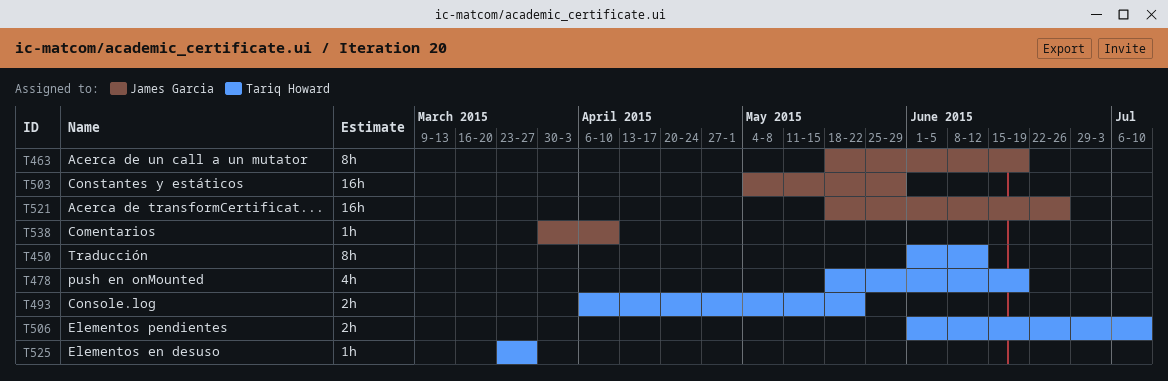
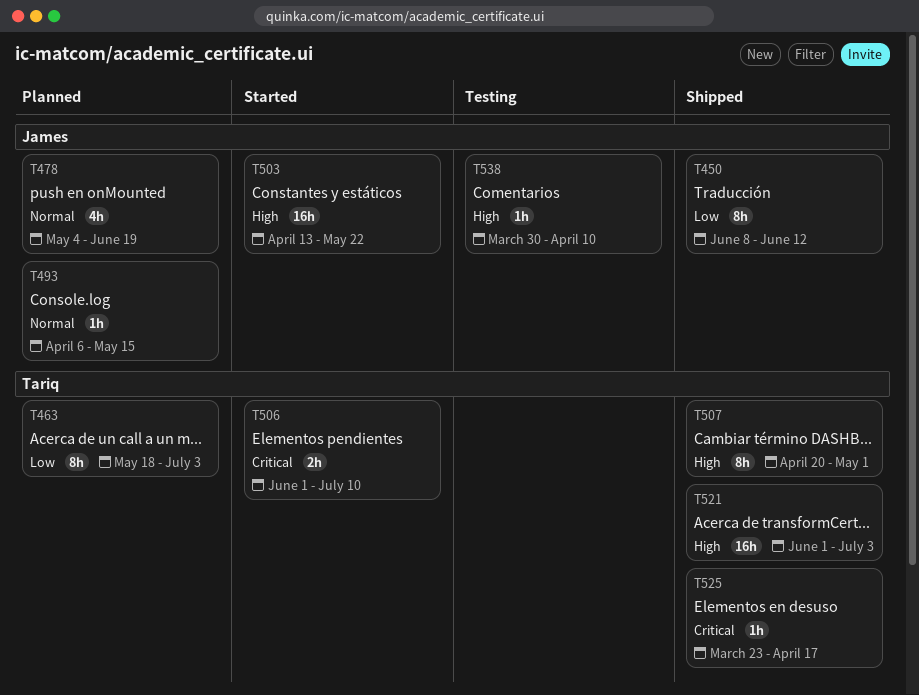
T450, owner: Tariq Howard -> James Garcia
T450, start: Jun 1 -> Jun 8
T463, owner: James Garcia -> Tariq Howard
T463, due: Jun 19 -> Jul 3
T478, owner: Tariq Howard -> James Garcia
T478, start: May 18 -> May 4
T493, owner: Tariq Howard -> James Garcia
T493, estimate: 2h -> 1h
T493, due: May 22 -> May 15
T503, start: May 4 -> Apr 13
T503, due: May 29 -> May 22
T507: none -> present
T521, owner: James Garcia -> Tariq Howard
T521, start: May 18 -> Jun 1
T521, due: Jun 26 -> Jul 3
T525, due: Mar 27 -> Apr 17

